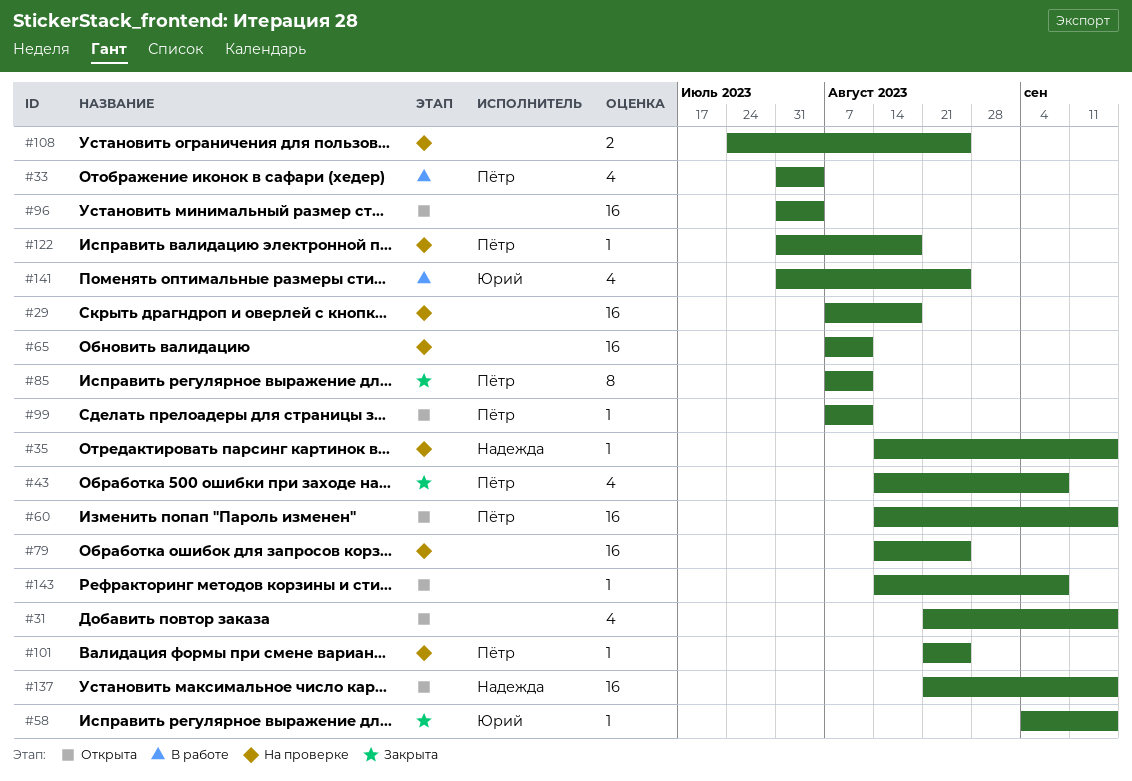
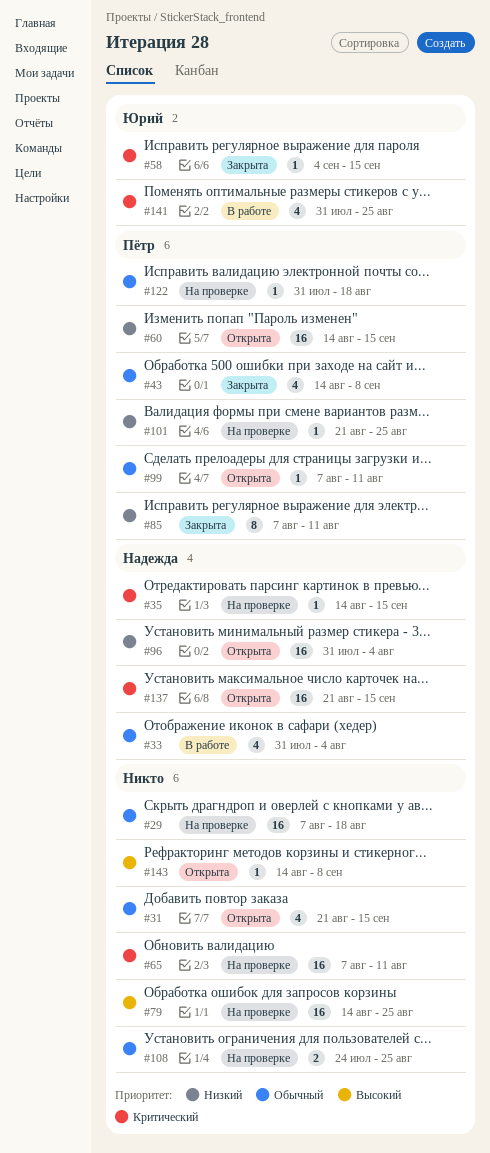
#33, owner: Пётр -> Надежда
#96, owner: none -> Надежда

